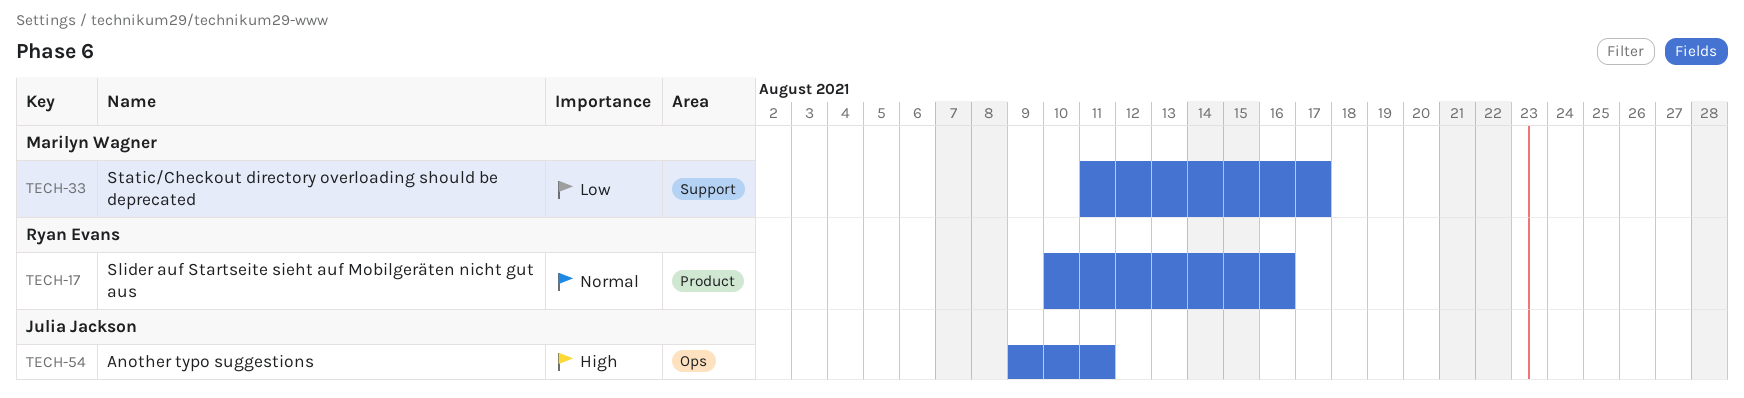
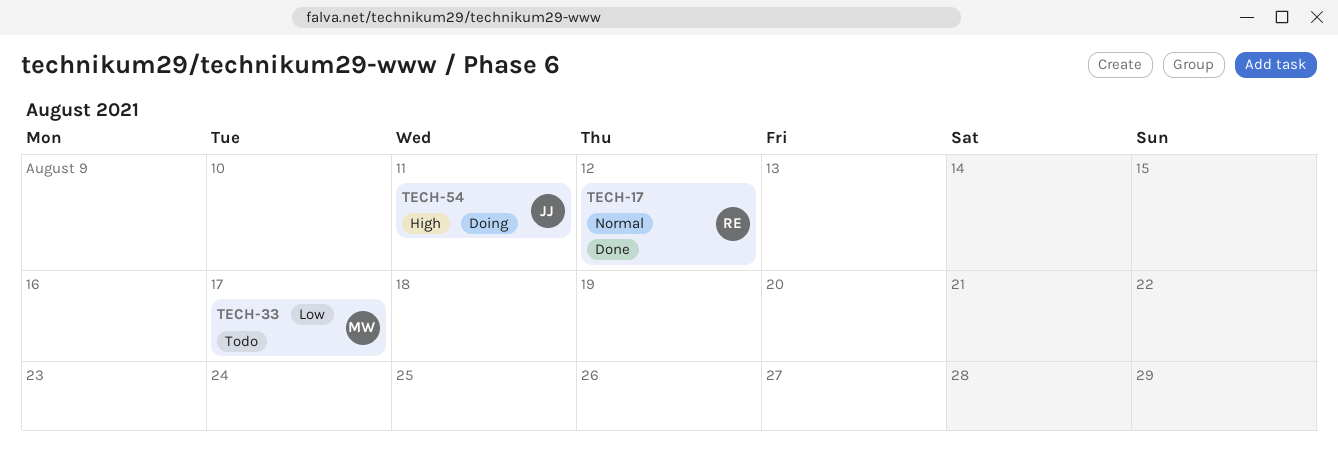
TECH-17, due: Aug 16 -> Aug 12

